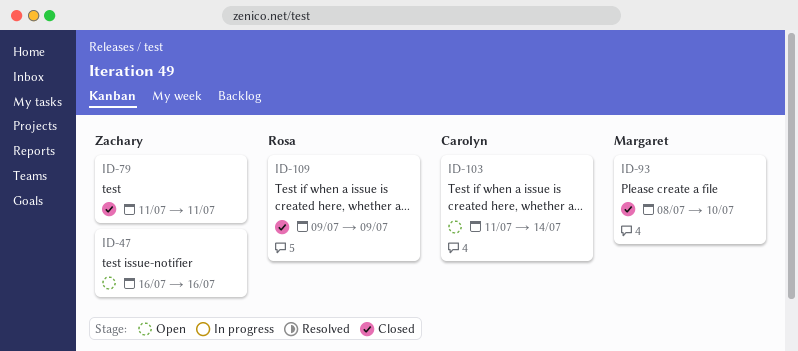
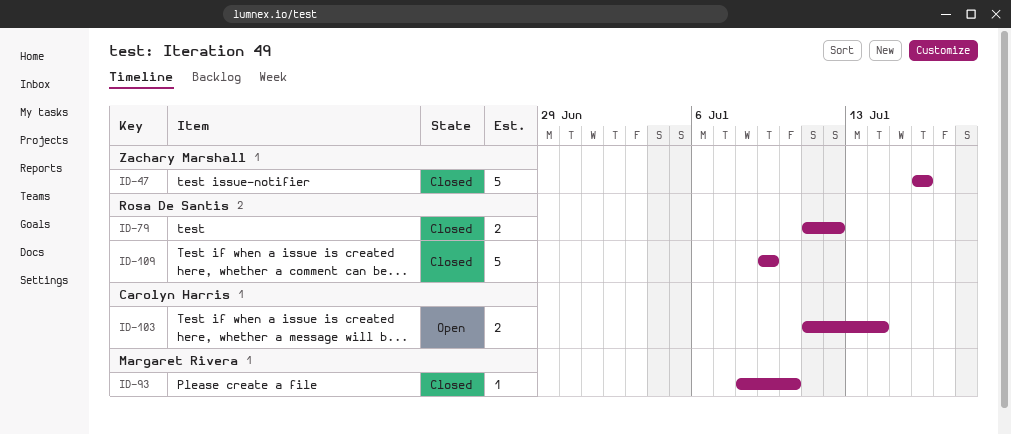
ID-47, status: Open -> Closed
ID-79, owner: Zachary Marshall -> Rosa De Santis
ID-79, due: Jul 11 -> Jul 12

